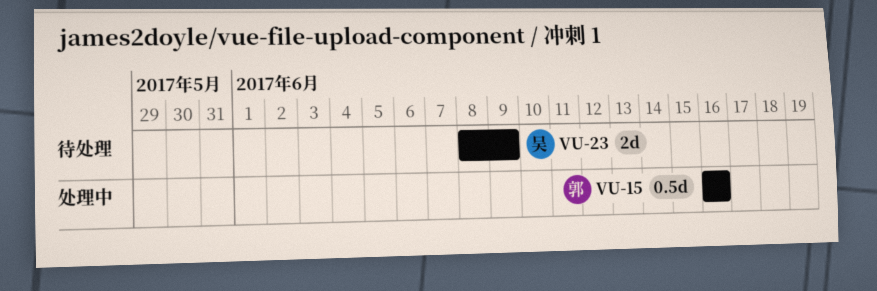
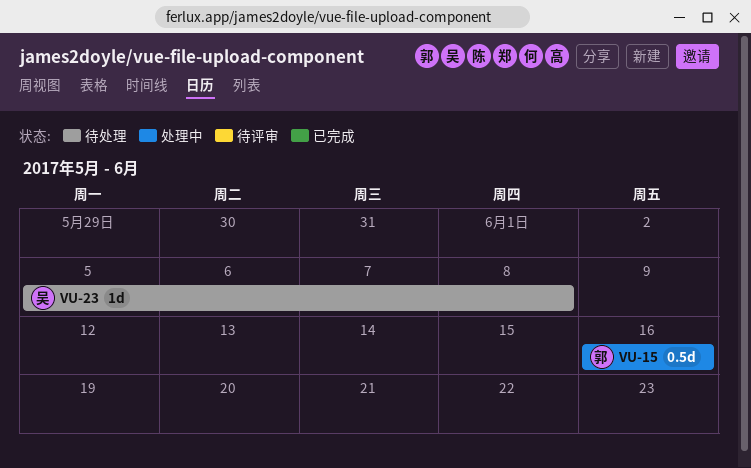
VU-23, estimate: 2d -> 1d
VU-23, start: Jun 8 -> Jun 5
VU-23, due: Jun 9 -> Jun 8

